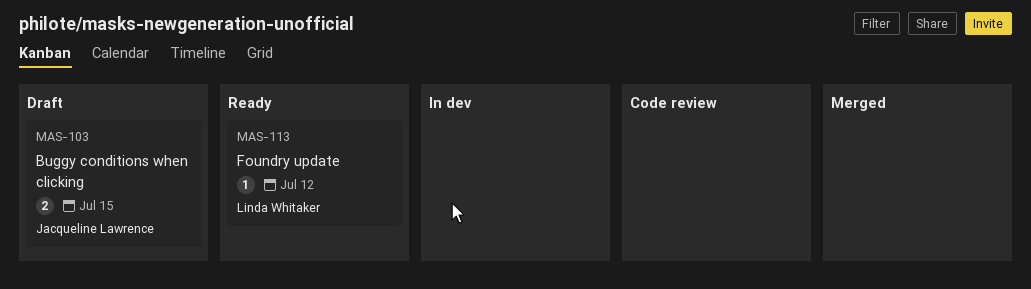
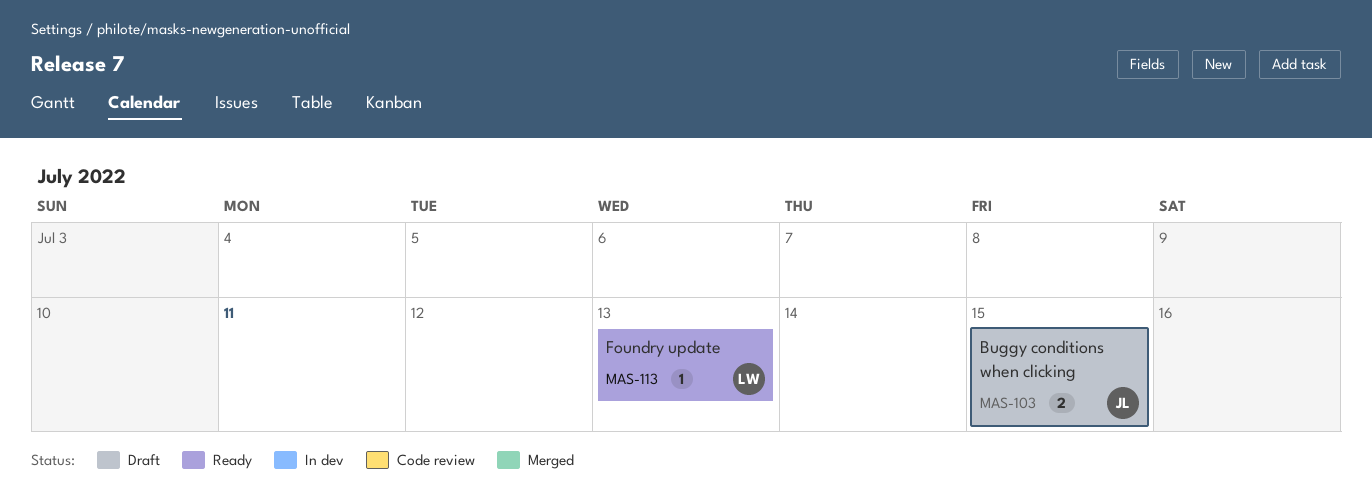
MAS-113, due: Jul 12 -> Jul 13

